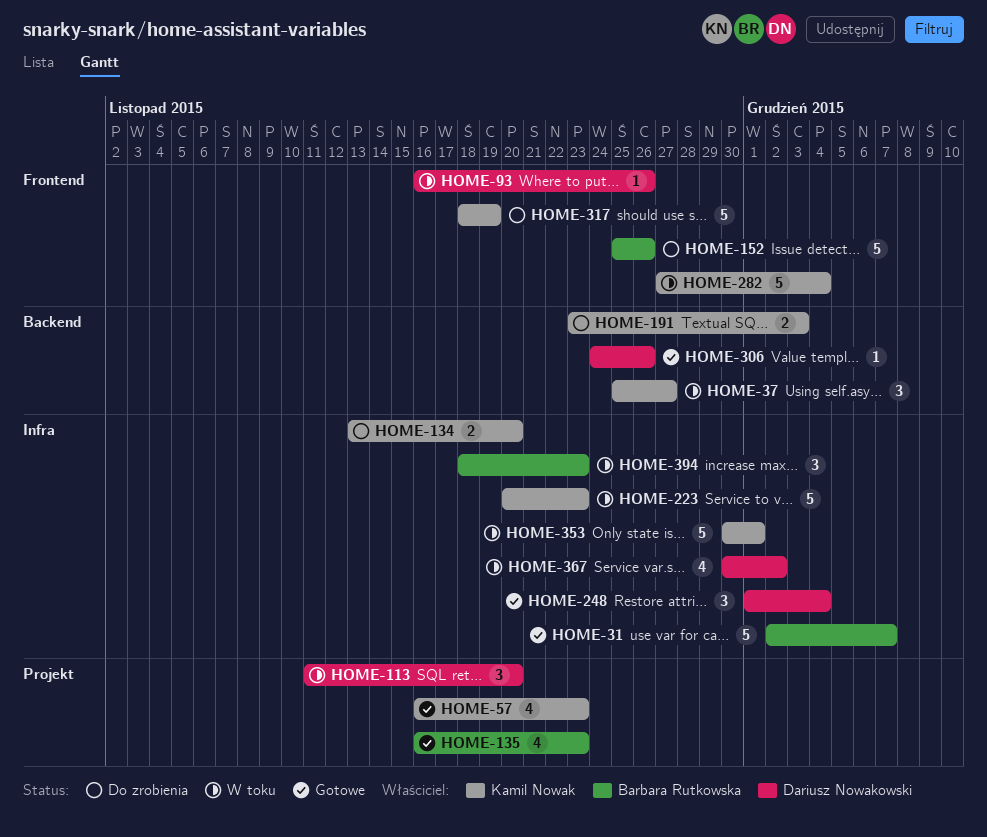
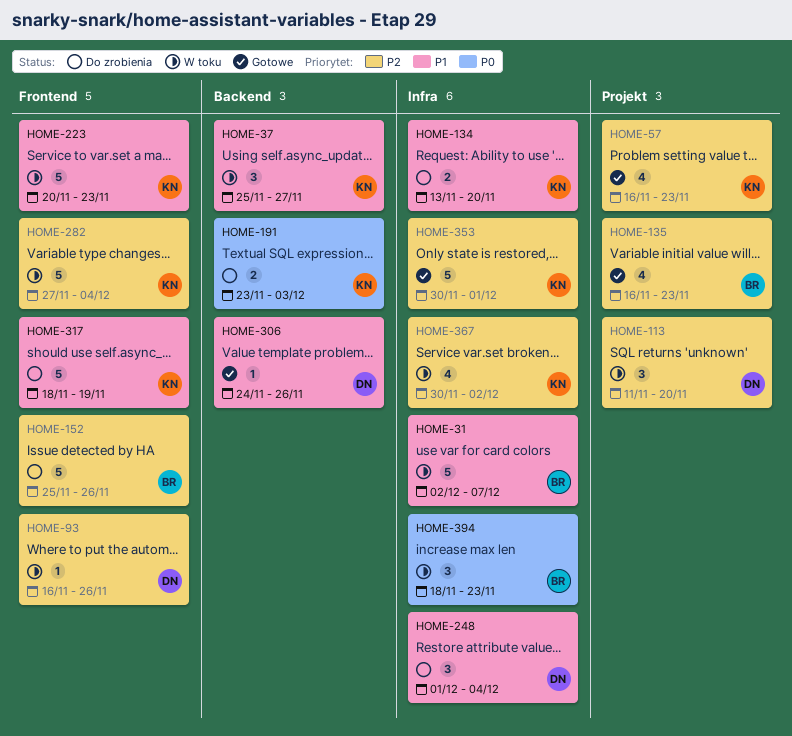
HOME-31, status: Gotowe -> W toku
HOME-223, label: Infra -> Frontend
HOME-248, status: Gotowe -> Do zrobienia
HOME-353, status: W toku -> Gotowe
HOME-367, owner: Dariusz Nowakowski -> Kamil Nowak

